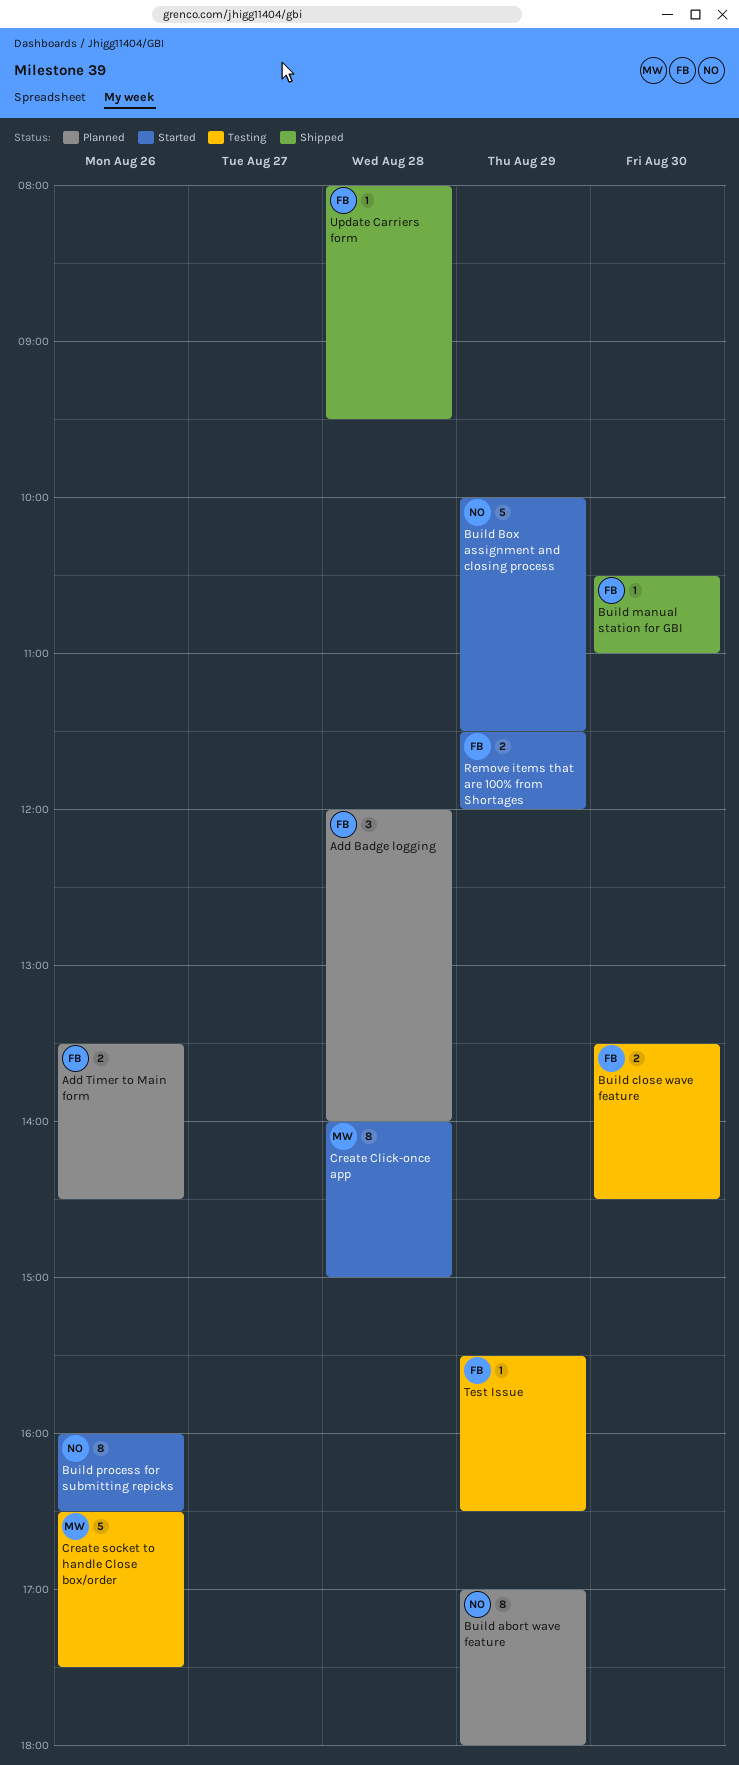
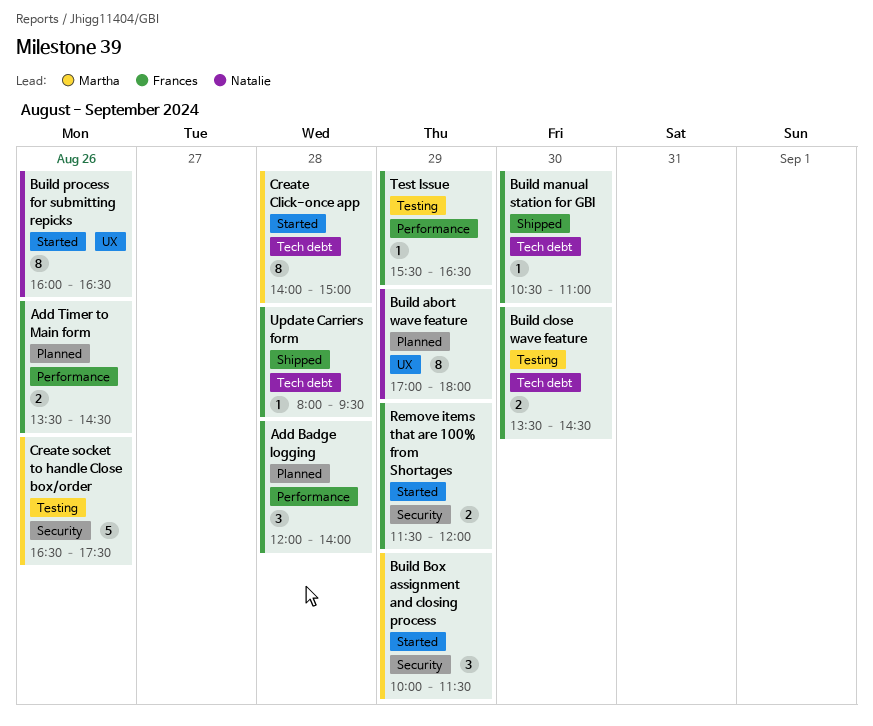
Build Box assignment and closing process, owner: Natalie -> Martha
Build Box assignment and closing process, estimate: 5 -> 3

